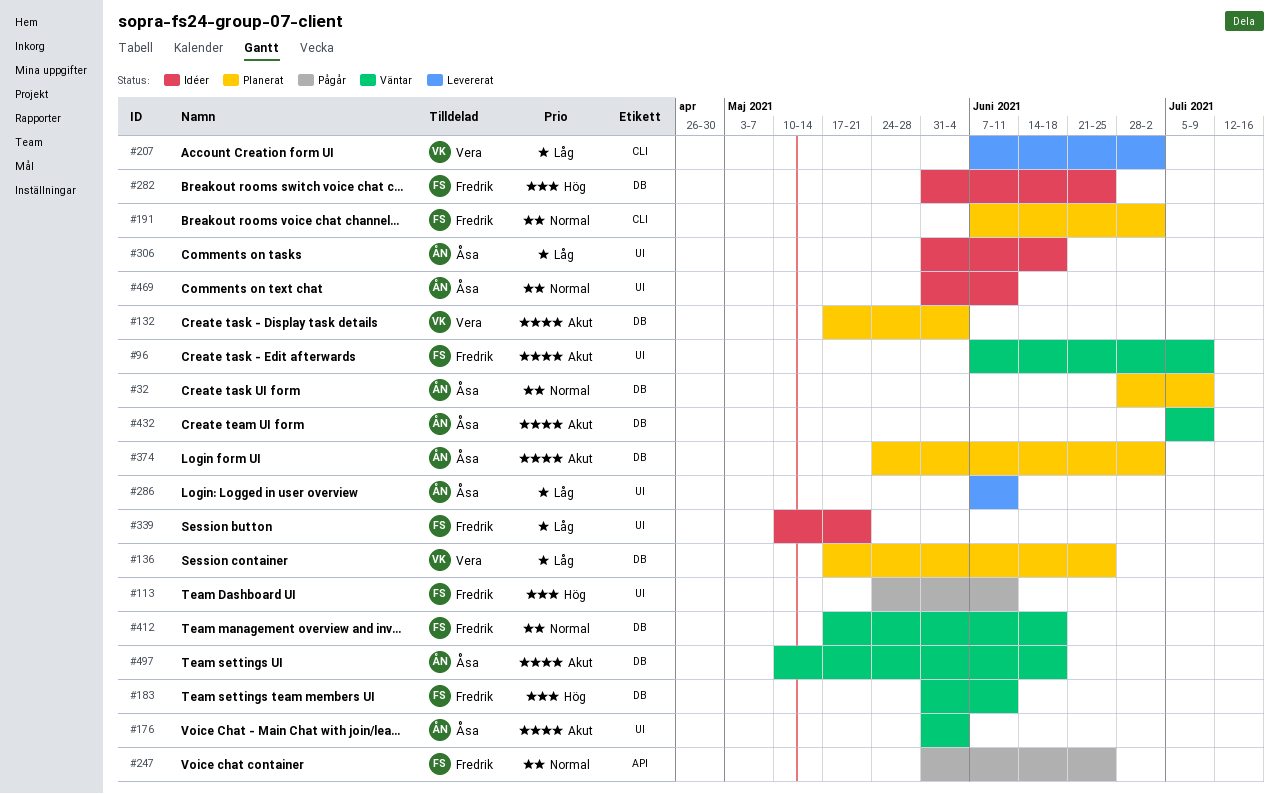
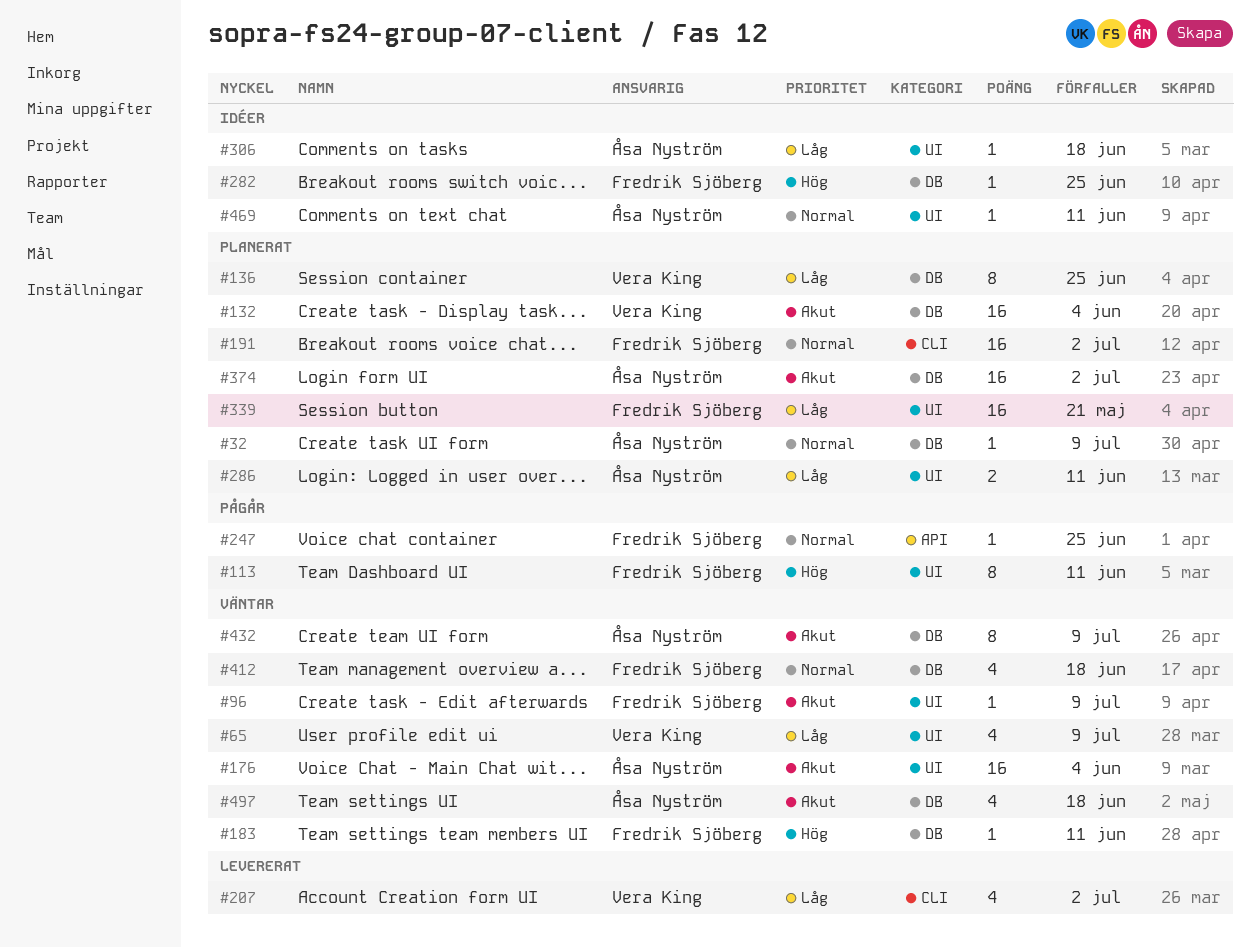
#65: none -> present
#286, status: Levererat -> Planerat
#339, status: Idéer -> Planerat

